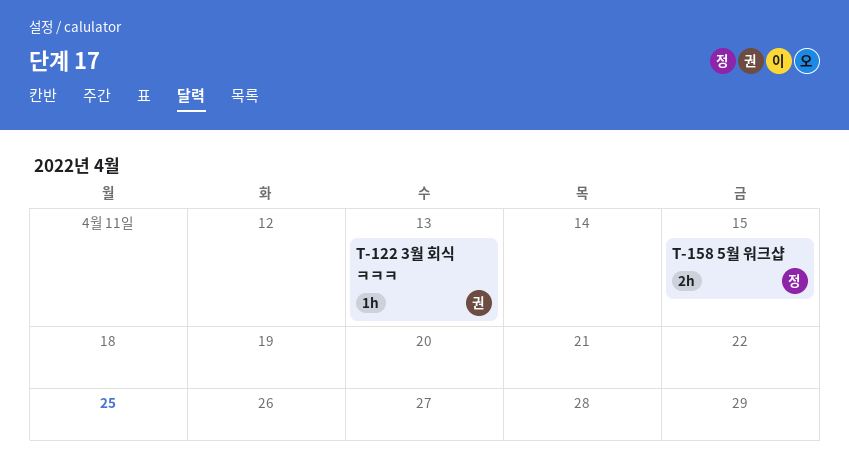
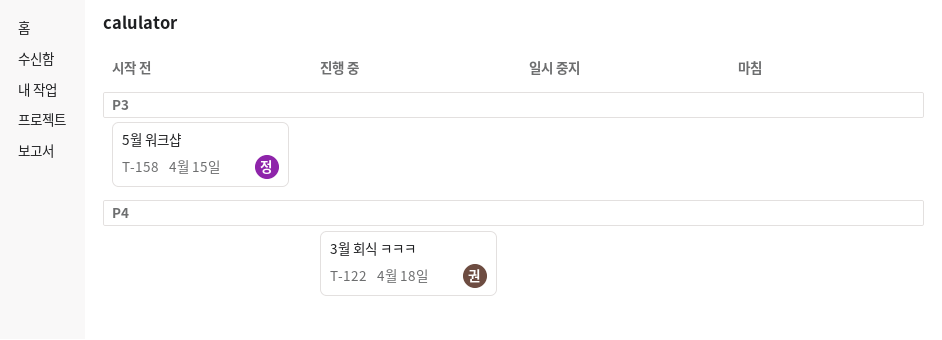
T-122, due: Apr 13 -> Apr 18

